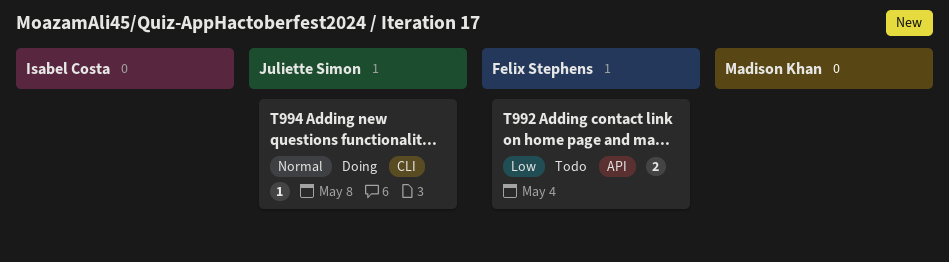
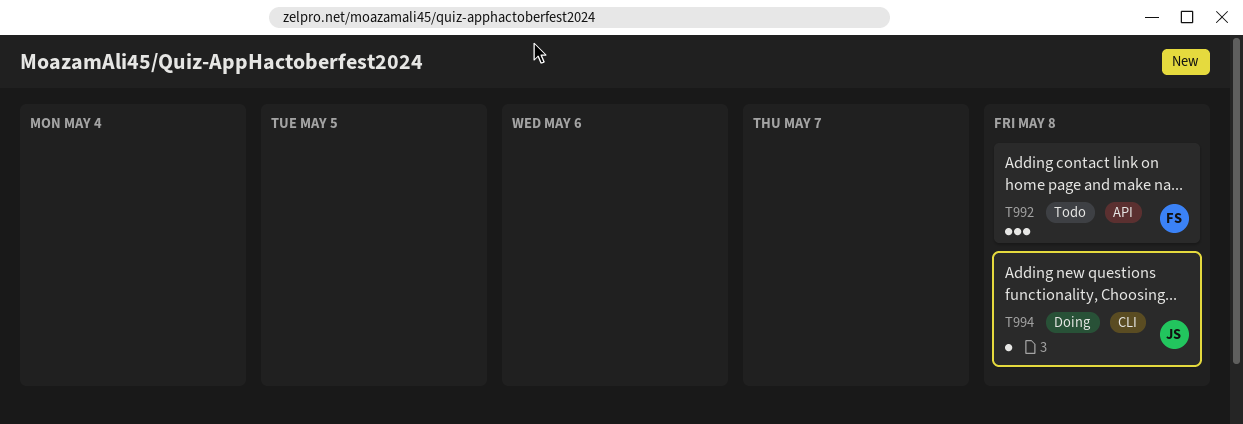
T992, estimate: 2 -> 3
T992, due: May 4 -> May 8

